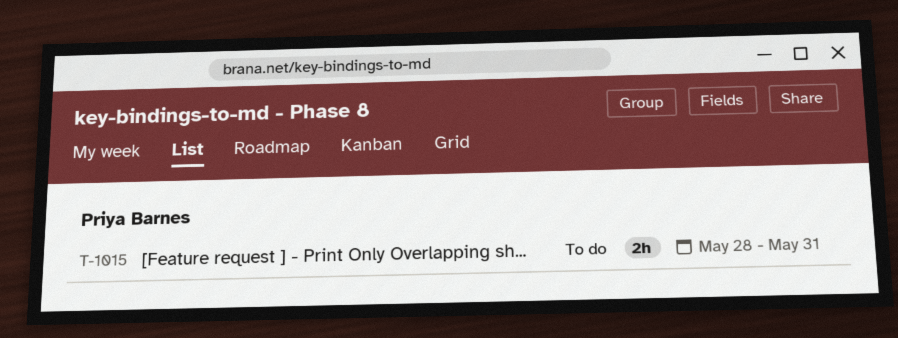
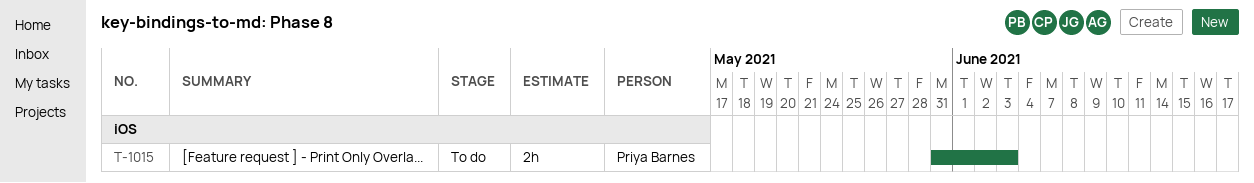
T-1015, start: May 28 -> May 31
T-1015, due: May 31 -> Jun 3

